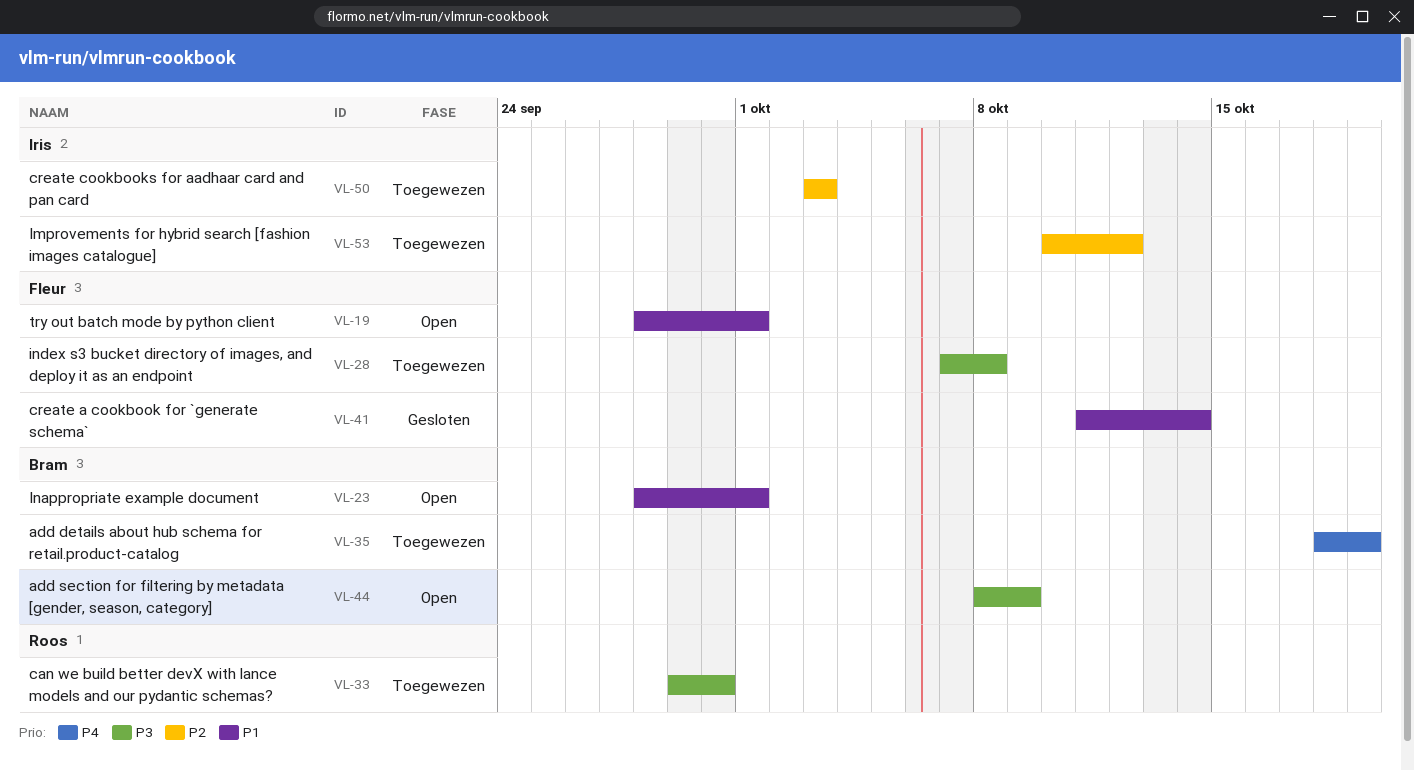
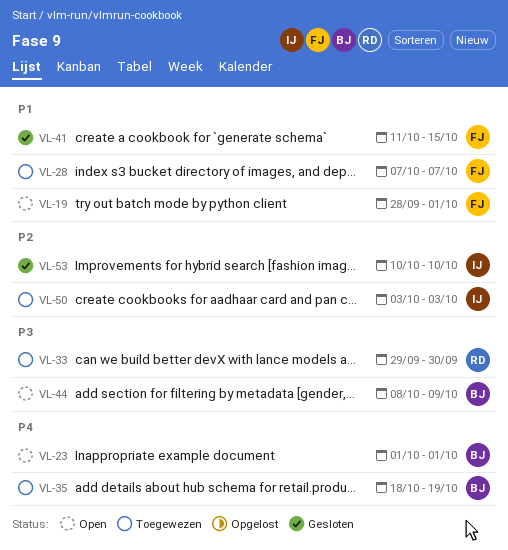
VL-23, priority: P1 -> P4
VL-23, start: Sep 28 -> Oct 1
VL-28, priority: P3 -> P1
VL-28, due: Oct 8 -> Oct 7
VL-41, due: Oct 14 -> Oct 15
VL-53, status: Toegewezen -> Gesloten
VL-53, due: Oct 12 -> Oct 10

